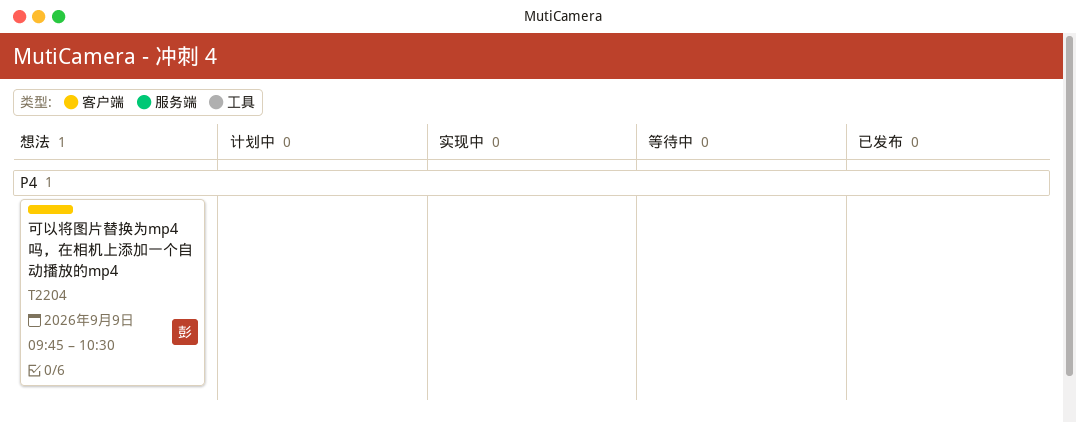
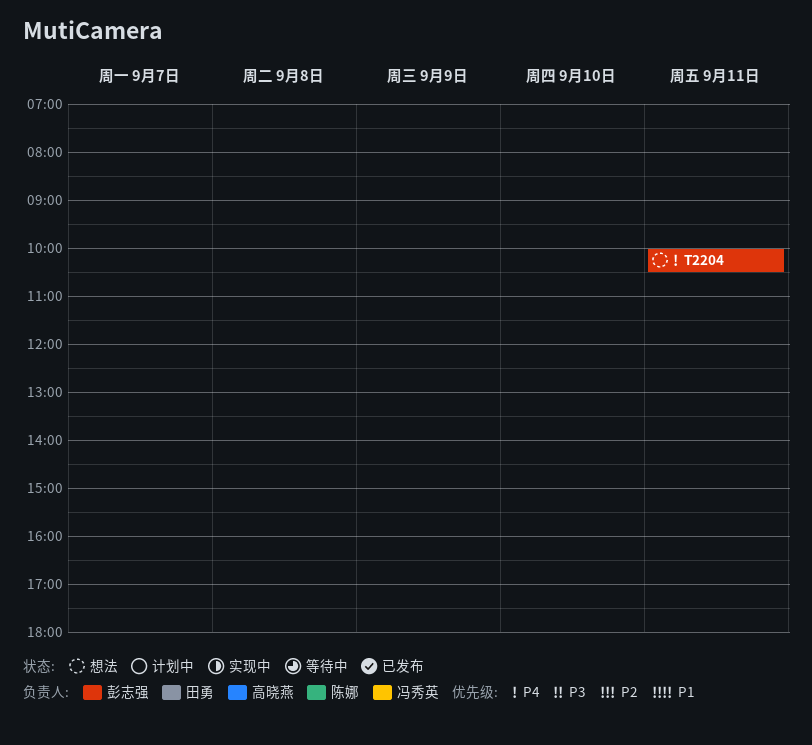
T2204, day: Sep 9 -> Sep 11
T2204, begins: 09:45 -> 10:00

